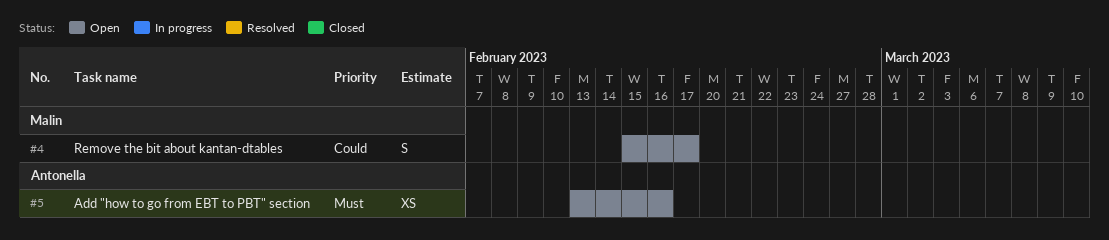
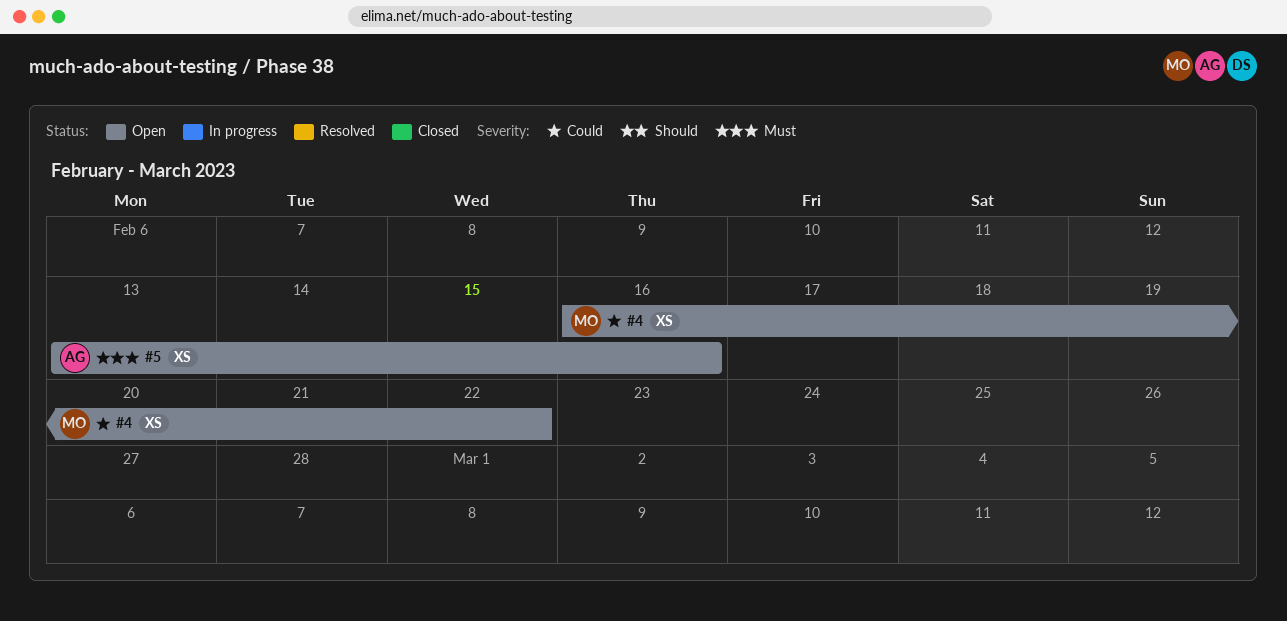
#4, estimate: S -> XS
#4, start: Feb 15 -> Feb 16
#4, due: Feb 17 -> Feb 22

